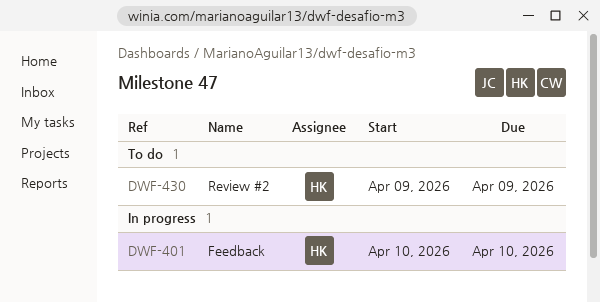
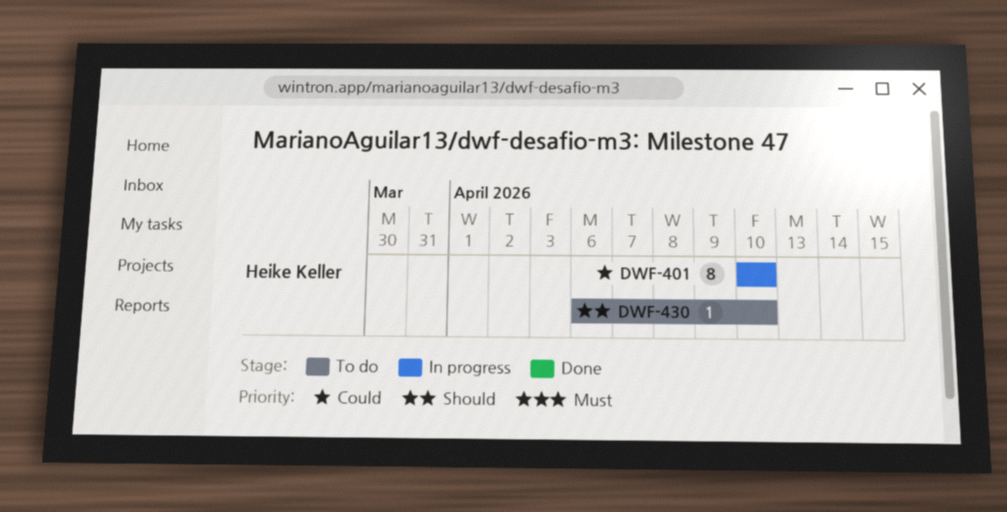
DWF-430, start: Apr 9 -> Apr 6
DWF-430, due: Apr 9 -> Apr 10

